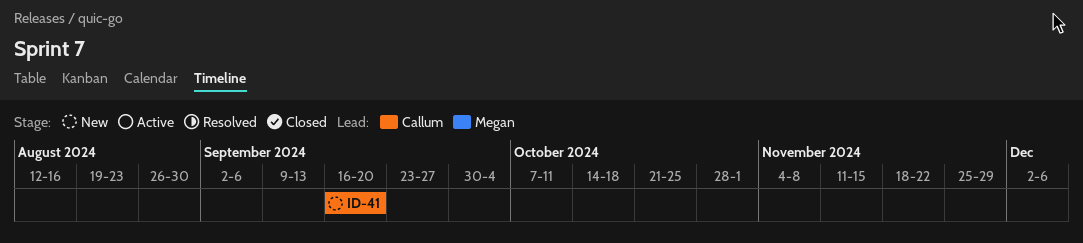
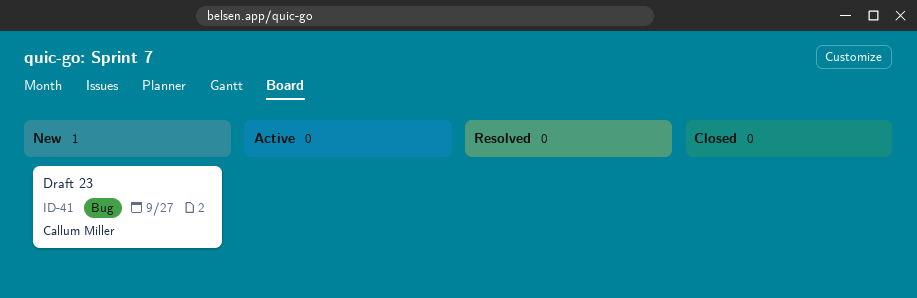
ID-41, due: Sep 20 -> Sep 27

